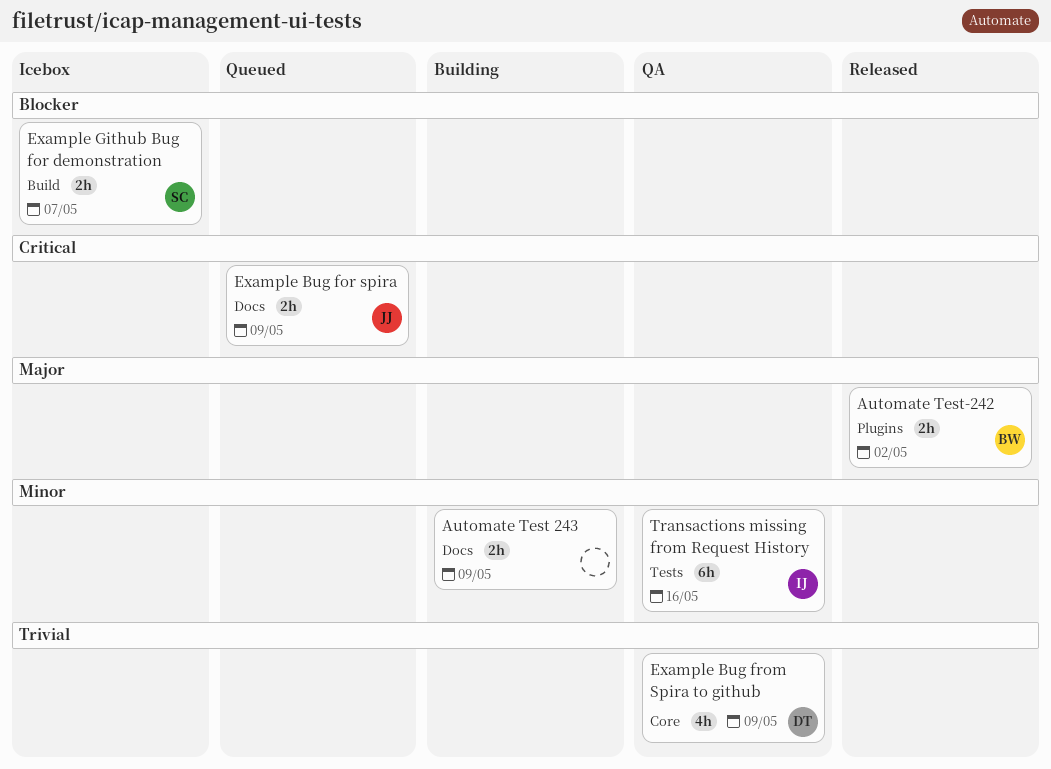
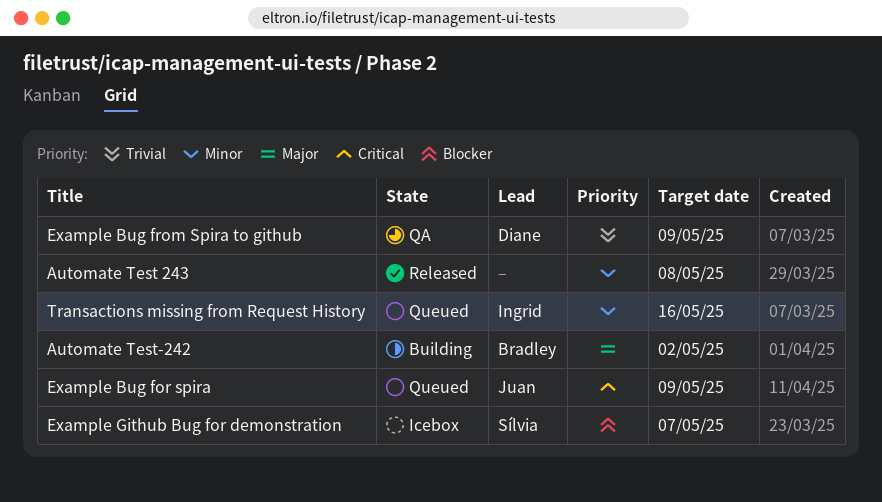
Automate Test 243, status: Building -> Released
Automate Test 243, due: May 9 -> May 8
Automate Test-242, status: Released -> Building
Transactions missing from Request History, status: QA -> Queued

